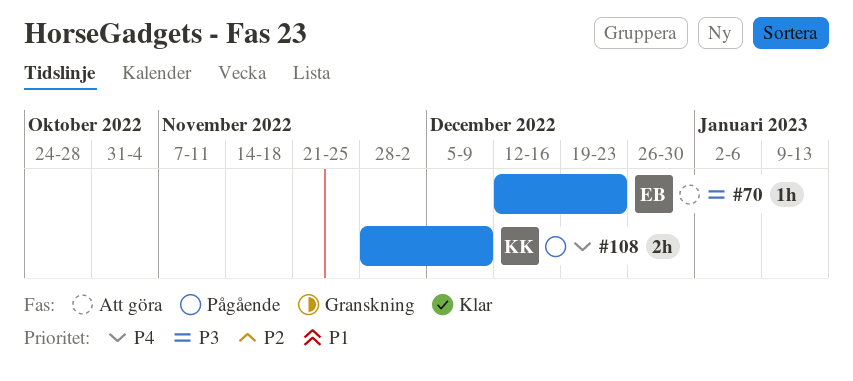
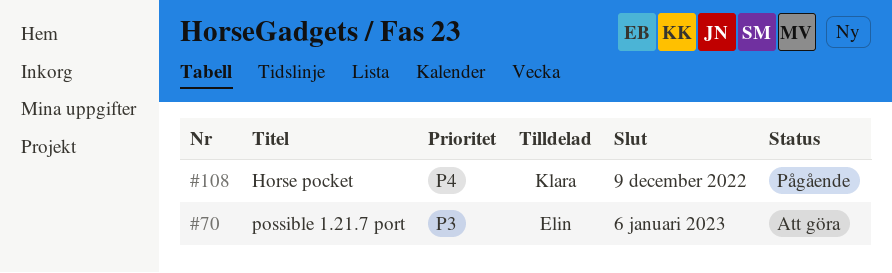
#70, due: Dec 23 -> Jan 6

